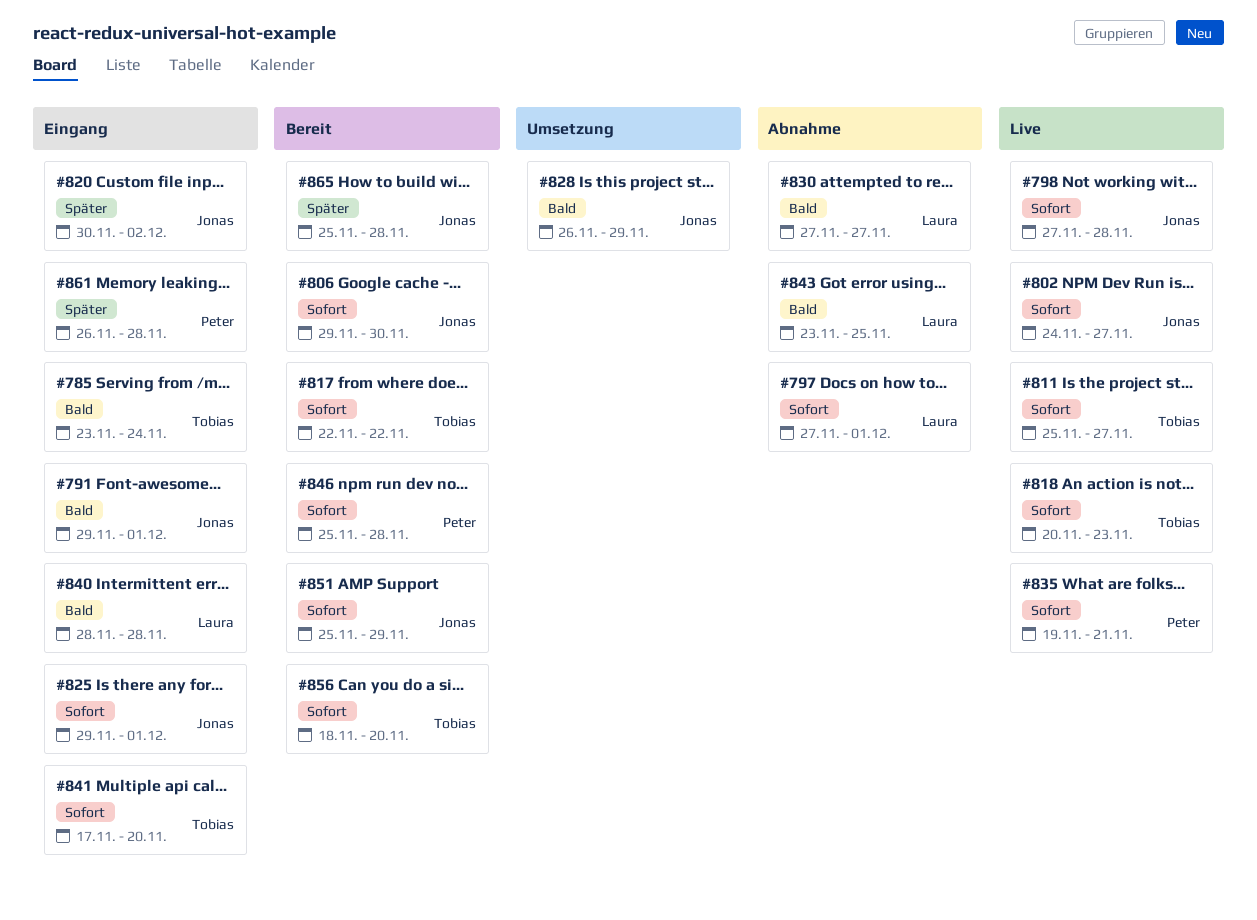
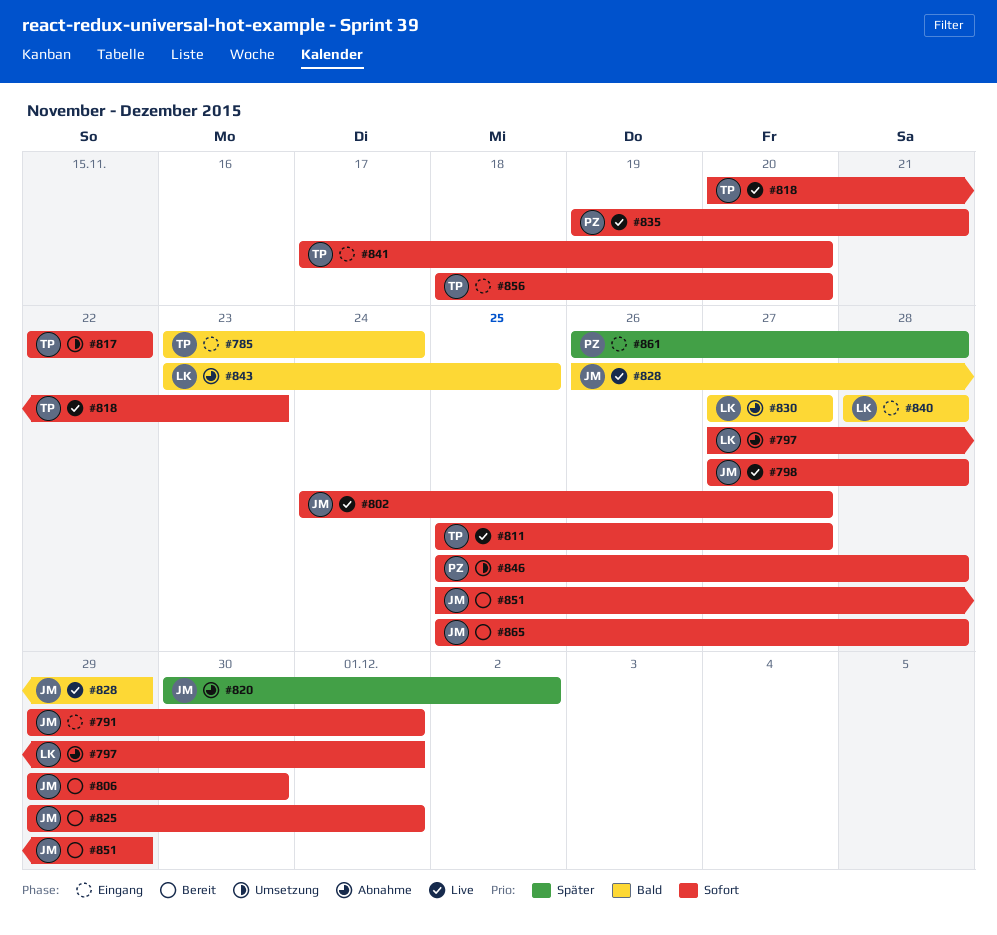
#791, priority: Bald -> Sofort
#817, status: Bereit -> Umsetzung
#820, status: Eingang -> Abnahme
#825, status: Eingang -> Bereit
#828, status: Umsetzung -> Live
#846, status: Bereit -> Umsetzung
#856, status: Bereit -> Eingang
#865, priority: Später -> Sofort

